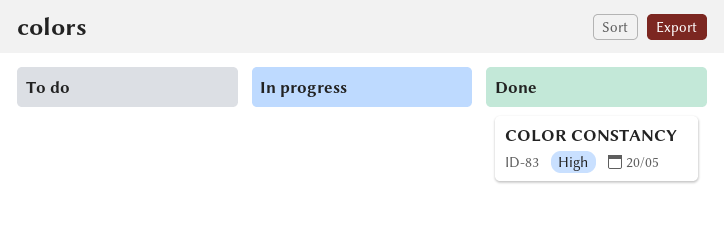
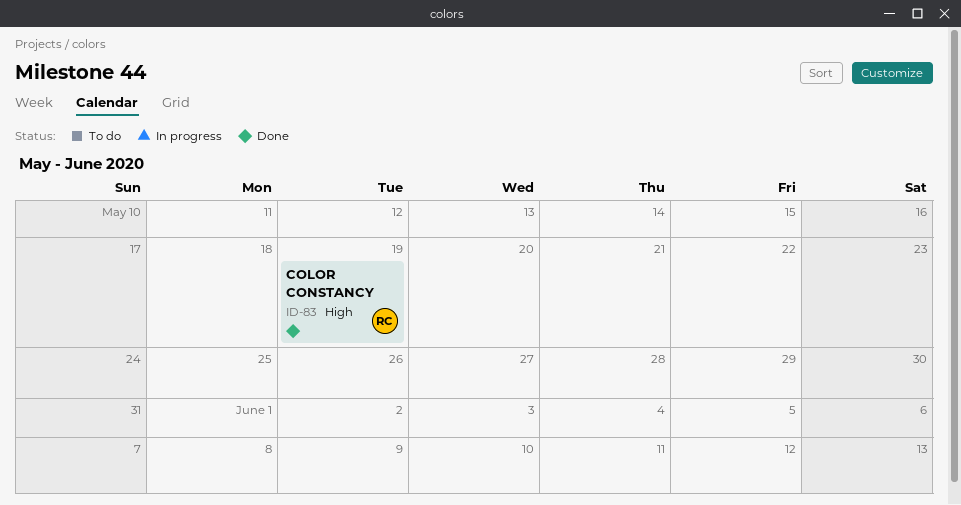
ID-83, due: May 20 -> May 19

